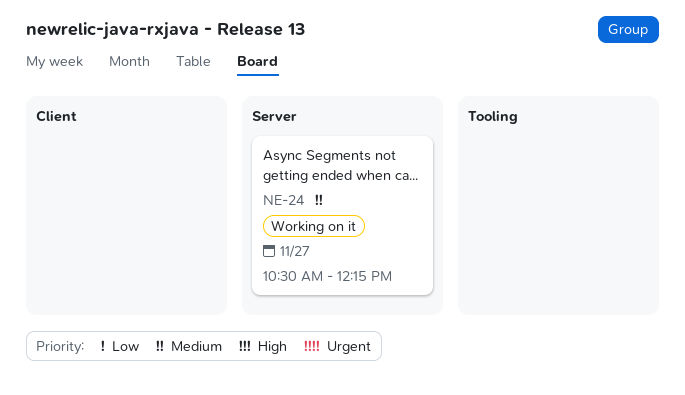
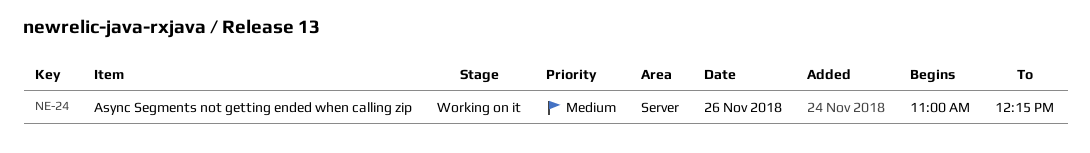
NE-24, day: Nov 27 -> Nov 26
NE-24, begins: 10:30 -> 11:00

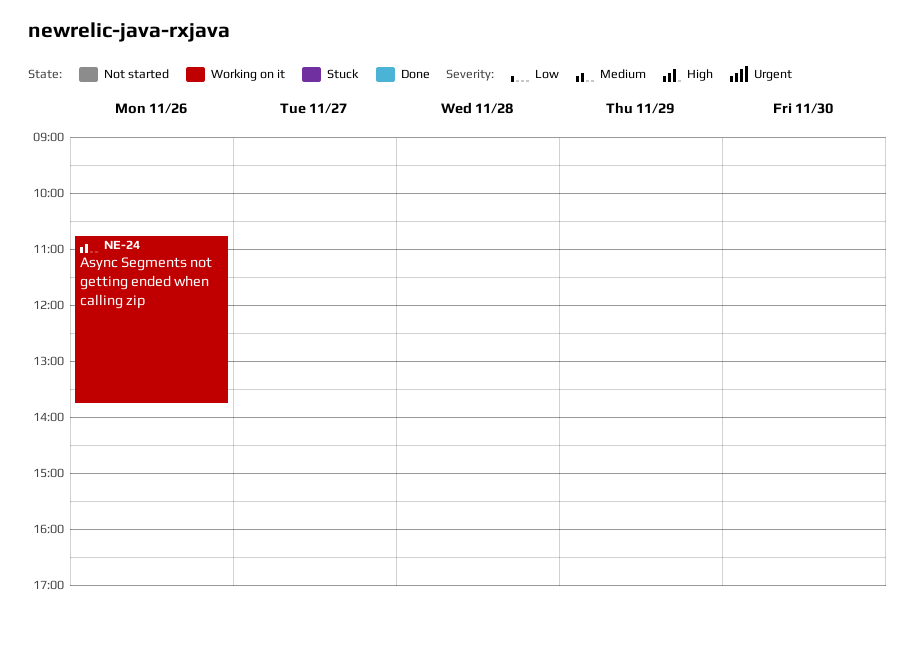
NE-24, begins: 11:00 -> 10:45
NE-24, ends: 12:15 -> 13:45

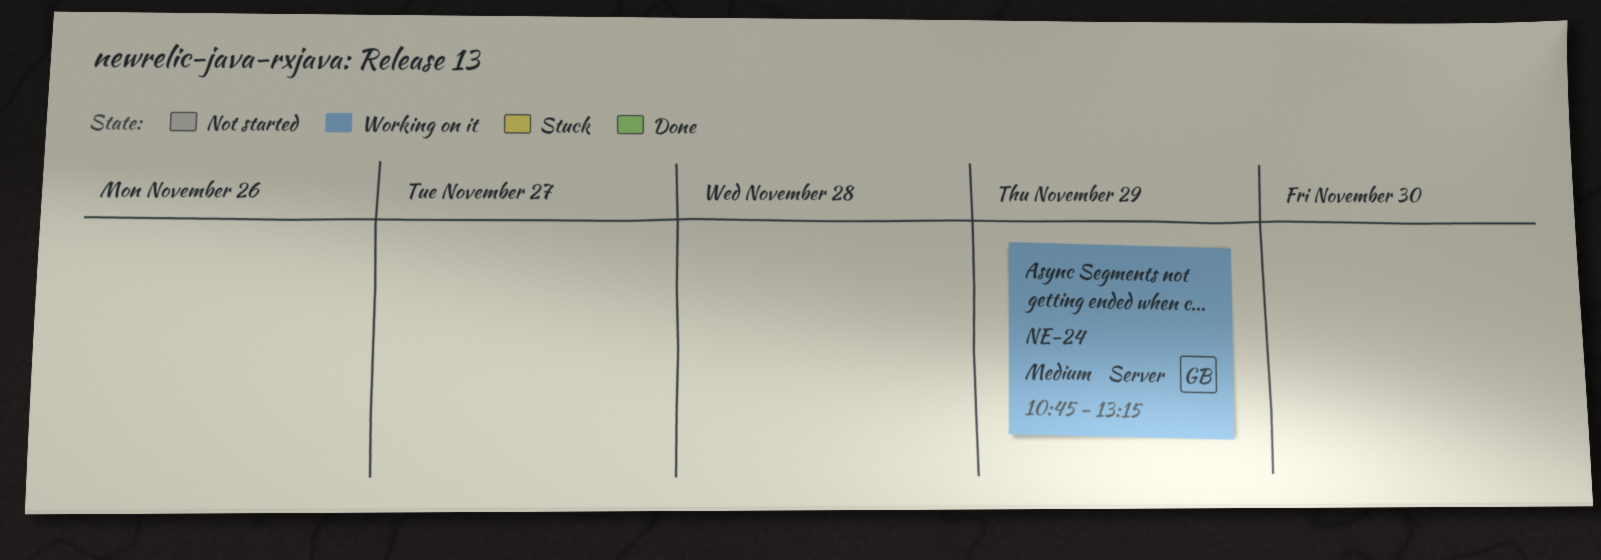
NE-24, day: Nov 26 -> Nov 29
NE-24, ends: 13:45 -> 13:15

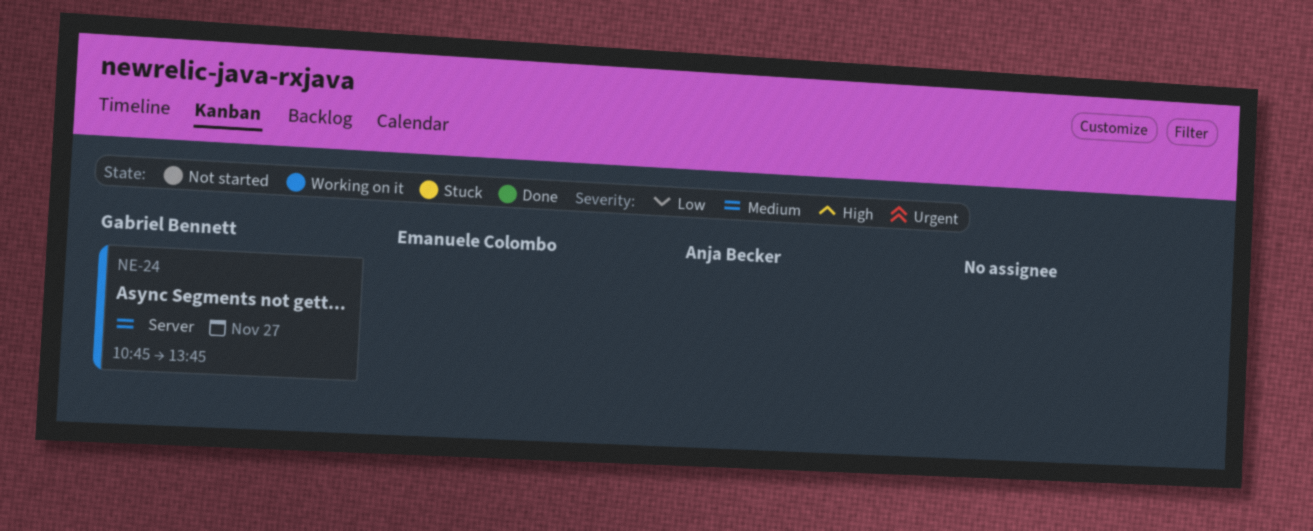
NE-24, day: Nov 29 -> Nov 27
NE-24, ends: 13:15 -> 13:45

